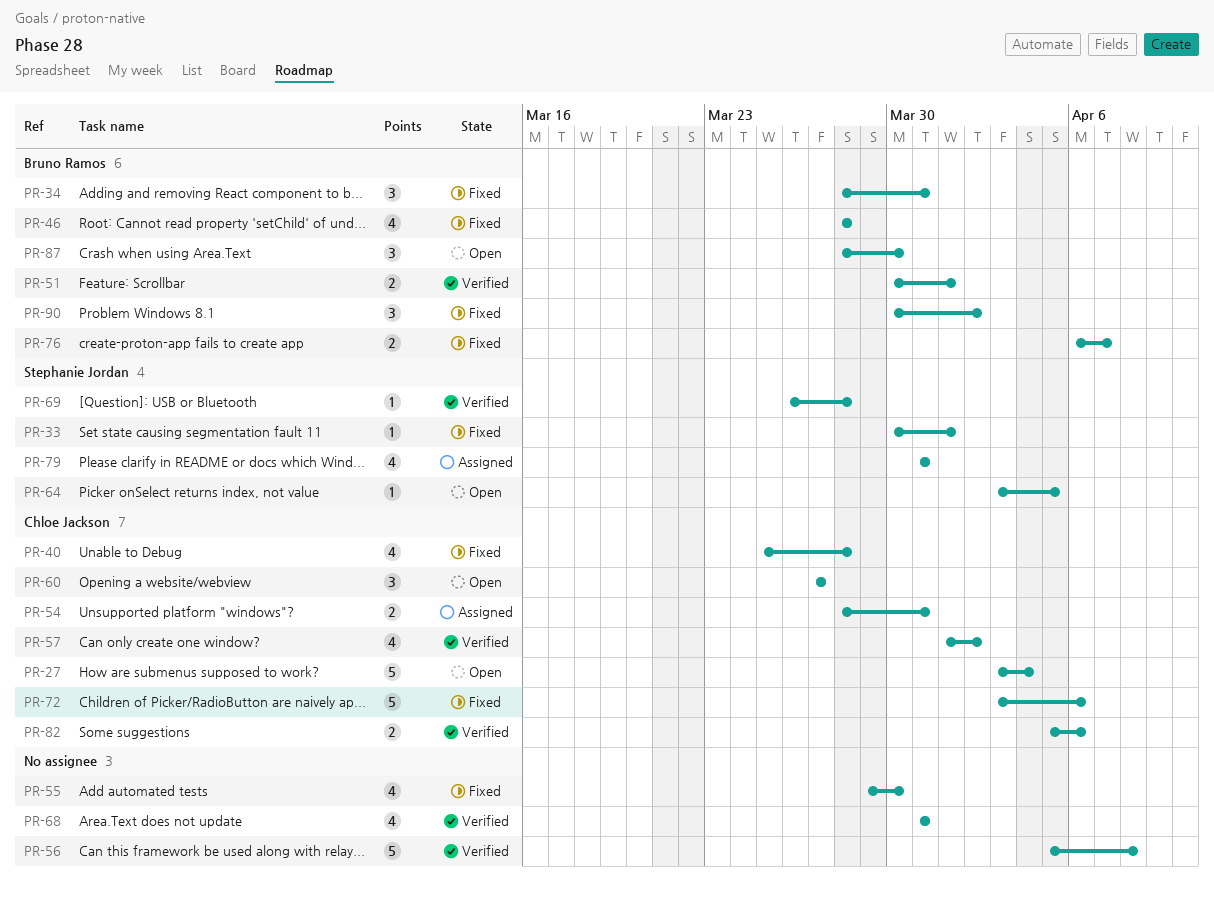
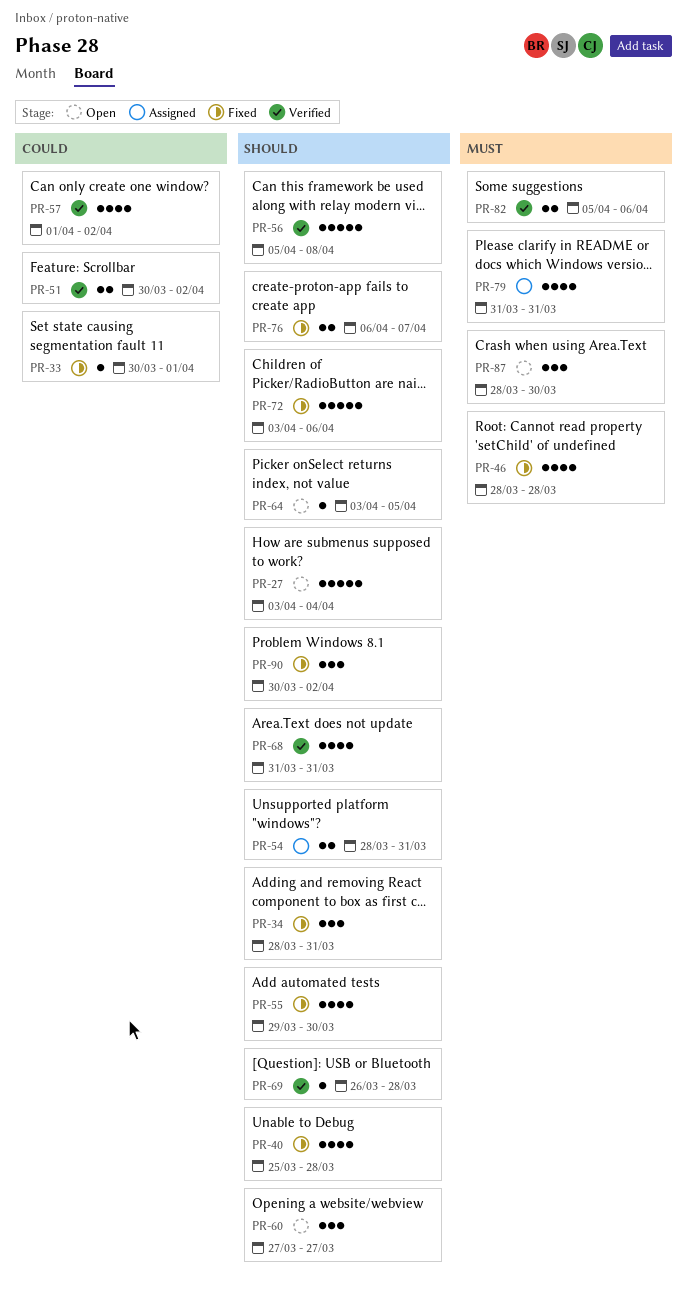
PR-51, due: Apr 1 -> Apr 2

